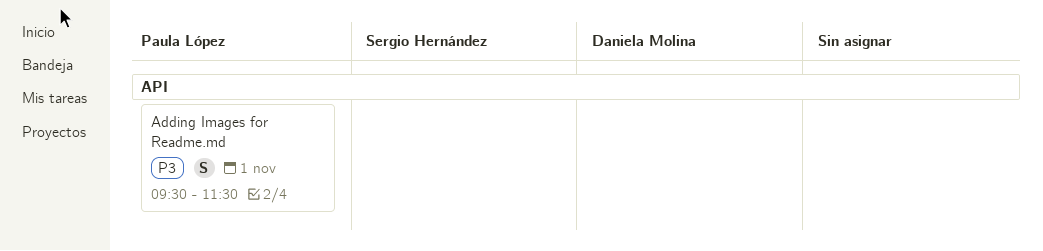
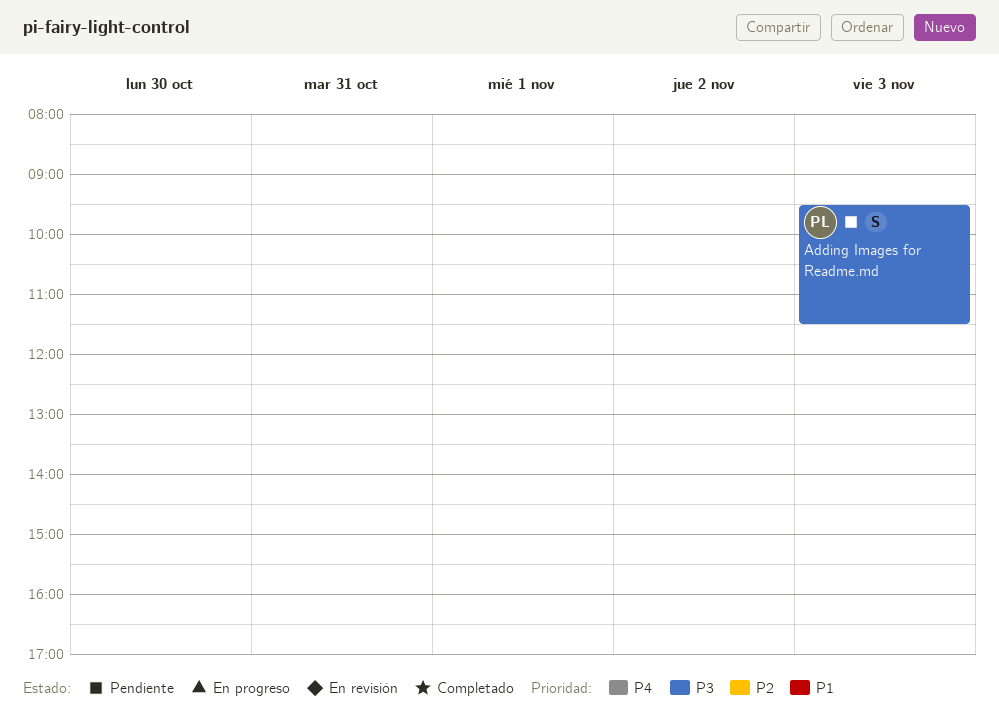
Adding Images for Readme.md, day: Nov 1 -> Nov 3

